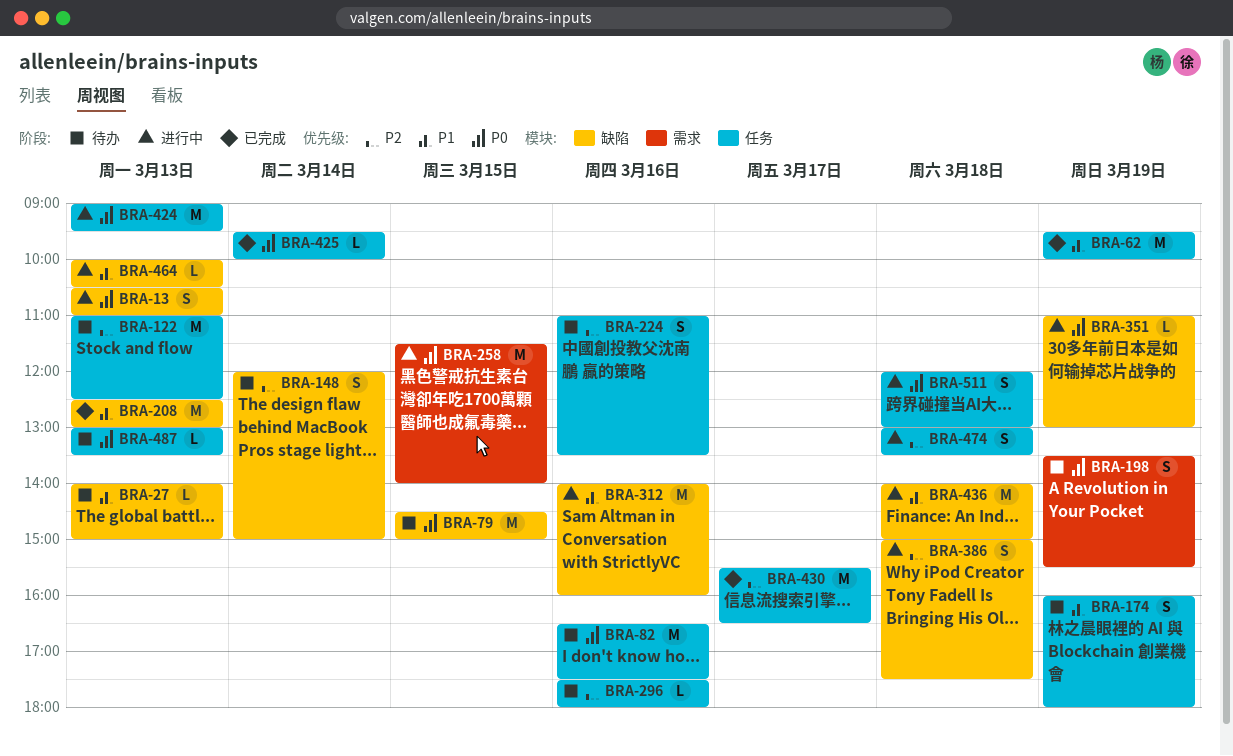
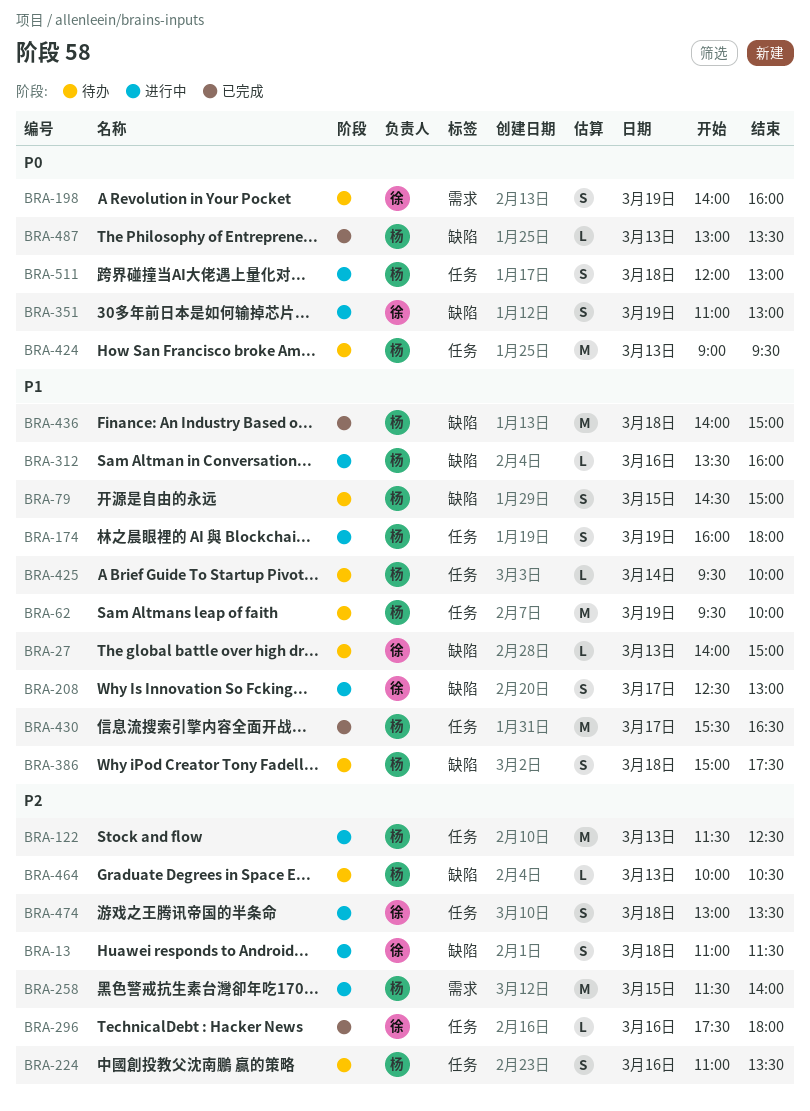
BRA-13, priority: P0 -> P2
BRA-13, day: Mar 13 -> Mar 18
BRA-13, begins: 10:30 -> 11:00
BRA-13, ends: 11:00 -> 11:30
BRA-62, status: 已完成 -> 待办
BRA-79, priority: P0 -> P1
BRA-79, estimate: M -> S
BRA-82: present -> none
BRA-122, status: 待办 -> 进行中
BRA-122, begins: 11:00 -> 11:30
BRA-148: present -> none
BRA-174, status: 待办 -> 进行中
BRA-198, begins: 13:30 -> 14:00
BRA-198, ends: 15:30 -> 16:00
BRA-208, status: 已完成 -> 进行中
BRA-208, estimate: M -> S
BRA-208, day: Mar 13 -> Mar 17
BRA-258, priority: P0 -> P2
BRA-296, status: 待办 -> 已完成
BRA-312, estimate: M -> L
BRA-312, begins: 14:00 -> 13:30
BRA-351, estimate: L -> S
BRA-386, status: 进行中 -> 待办
BRA-386, priority: P2 -> P1
BRA-424, status: 进行中 -> 待办
BRA-425, status: 已完成 -> 待办
BRA-425, priority: P0 -> P1
BRA-430, priority: P2 -> P1
BRA-436, status: 进行中 -> 已完成
BRA-464, status: 进行中 -> 待办
BRA-464, priority: P1 -> P2
BRA-487, status: 待办 -> 已完成
BRA-487, label: 任务 -> 缺陷

